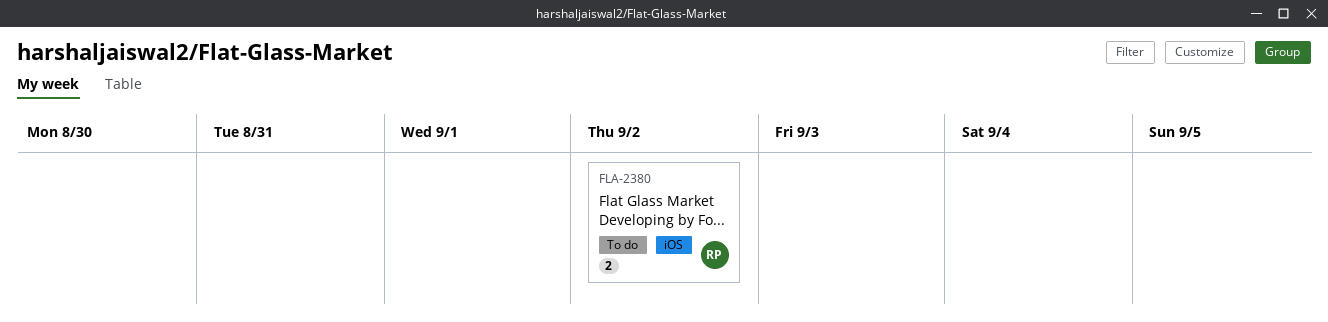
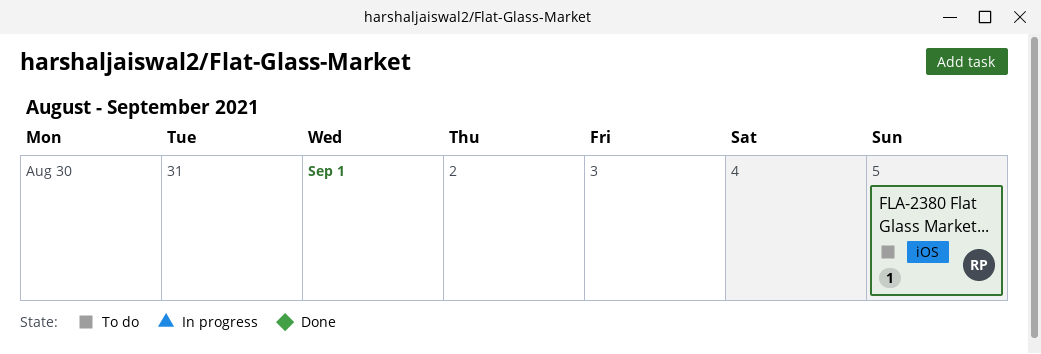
FLA-2380, estimate: 2 -> 1
FLA-2380, due: Sep 2 -> Sep 5

